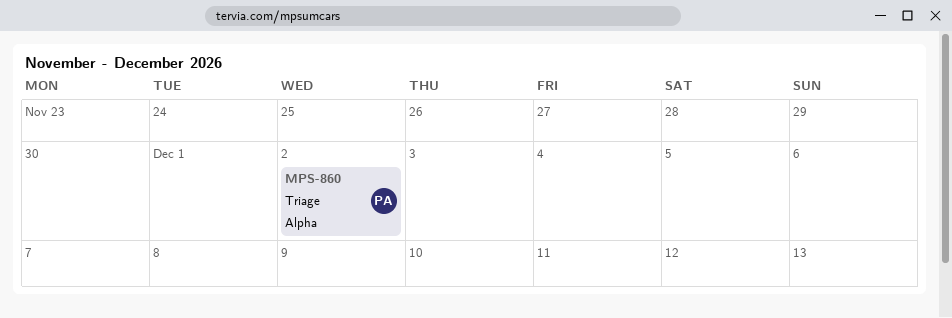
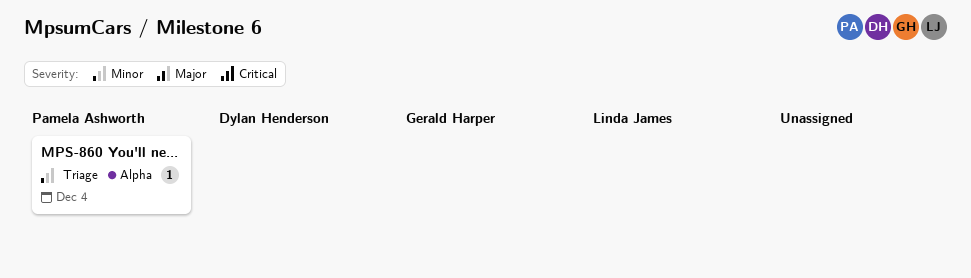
MPS-860, due: Dec 2 -> Dec 4

